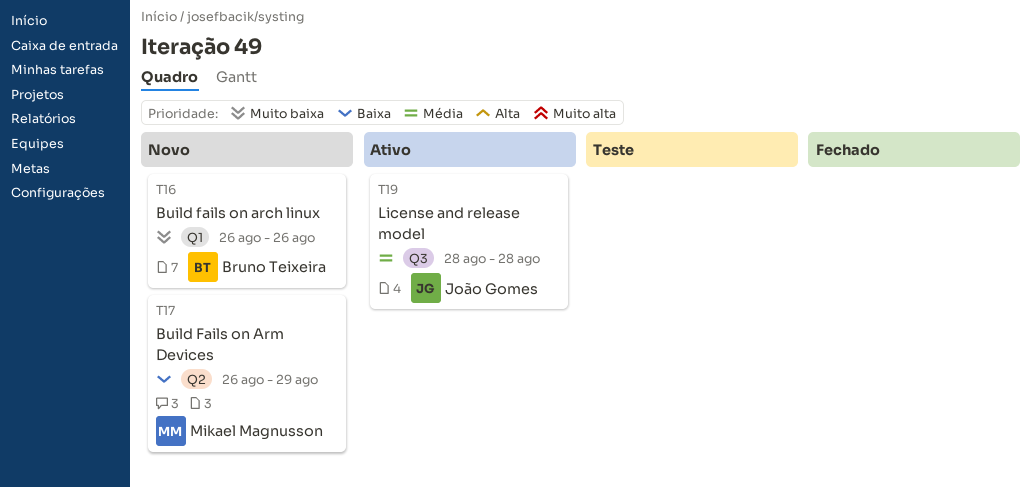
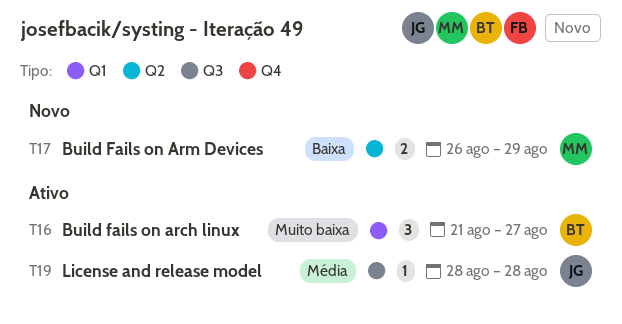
T16, status: Novo -> Ativo
T16, start: Aug 26 -> Aug 21
T16, due: Aug 26 -> Aug 27

